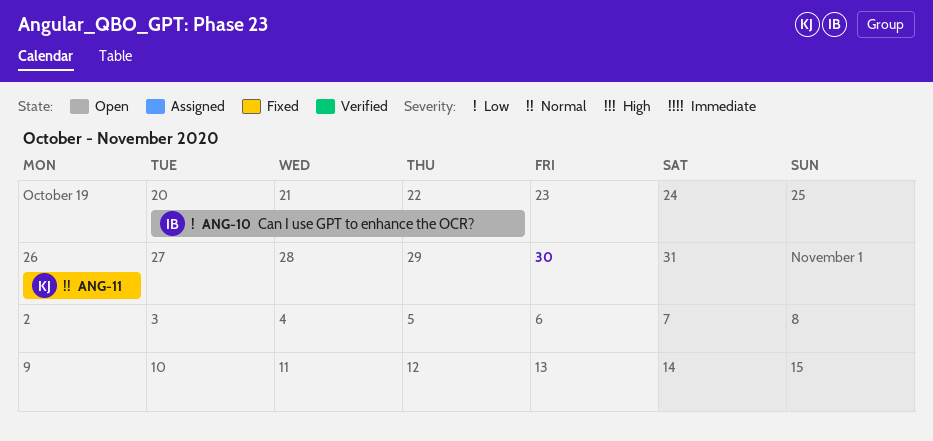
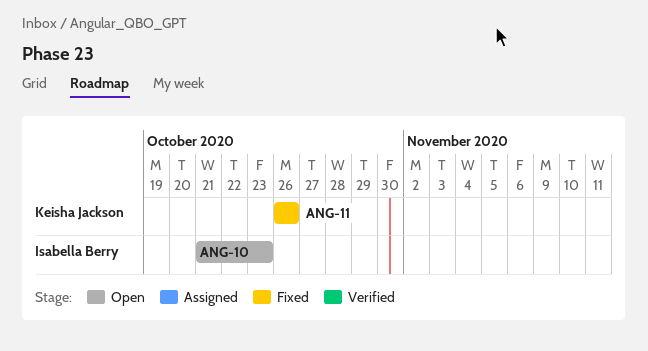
ANG-10, start: Oct 20 -> Oct 21
ANG-10, due: Oct 22 -> Oct 23

